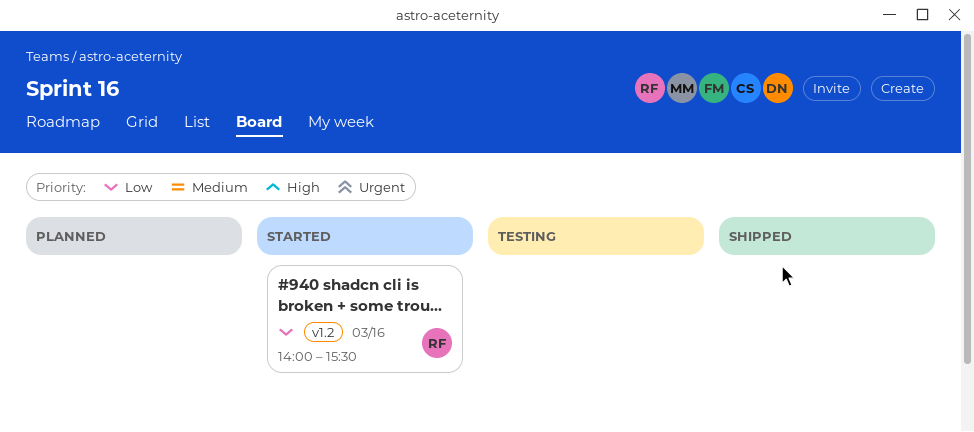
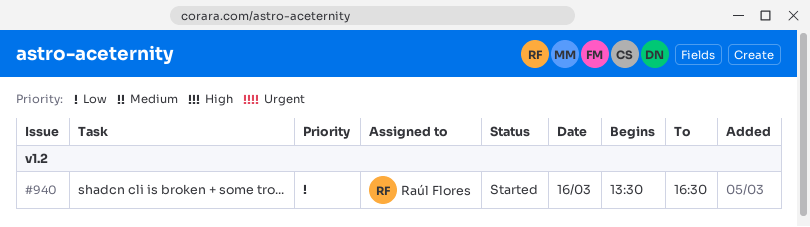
#940, begins: 14:00 -> 13:30
#940, ends: 15:30 -> 16:30

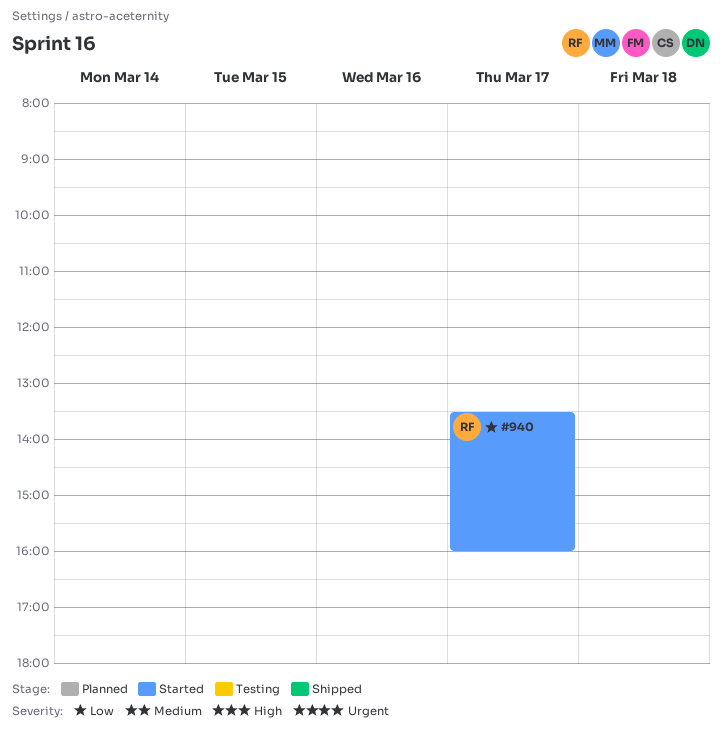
#940, day: Mar 16 -> Mar 17
#940, ends: 16:30 -> 16:00

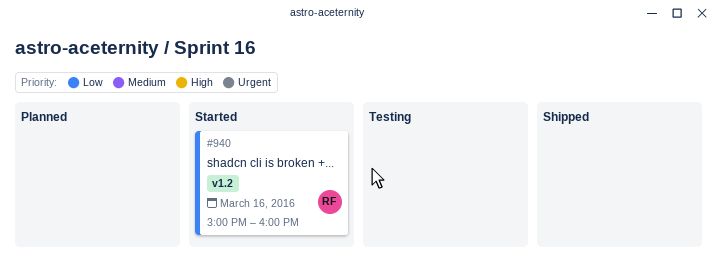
#940, day: Mar 17 -> Mar 16
#940, begins: 13:30 -> 15:00

